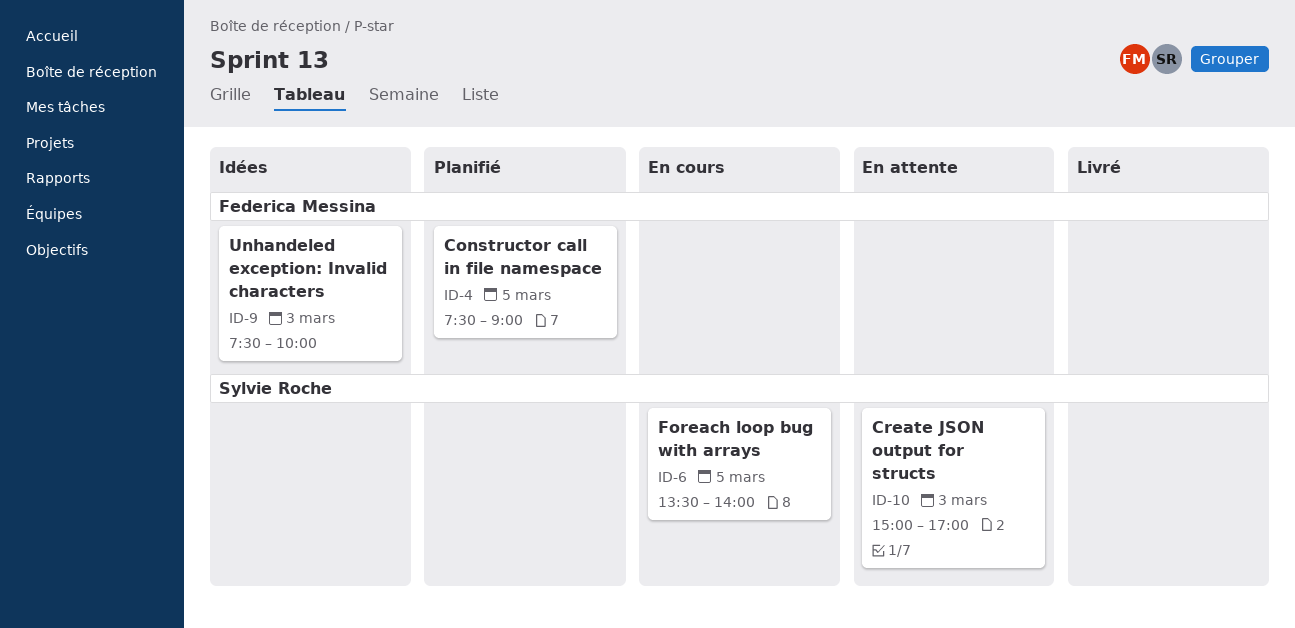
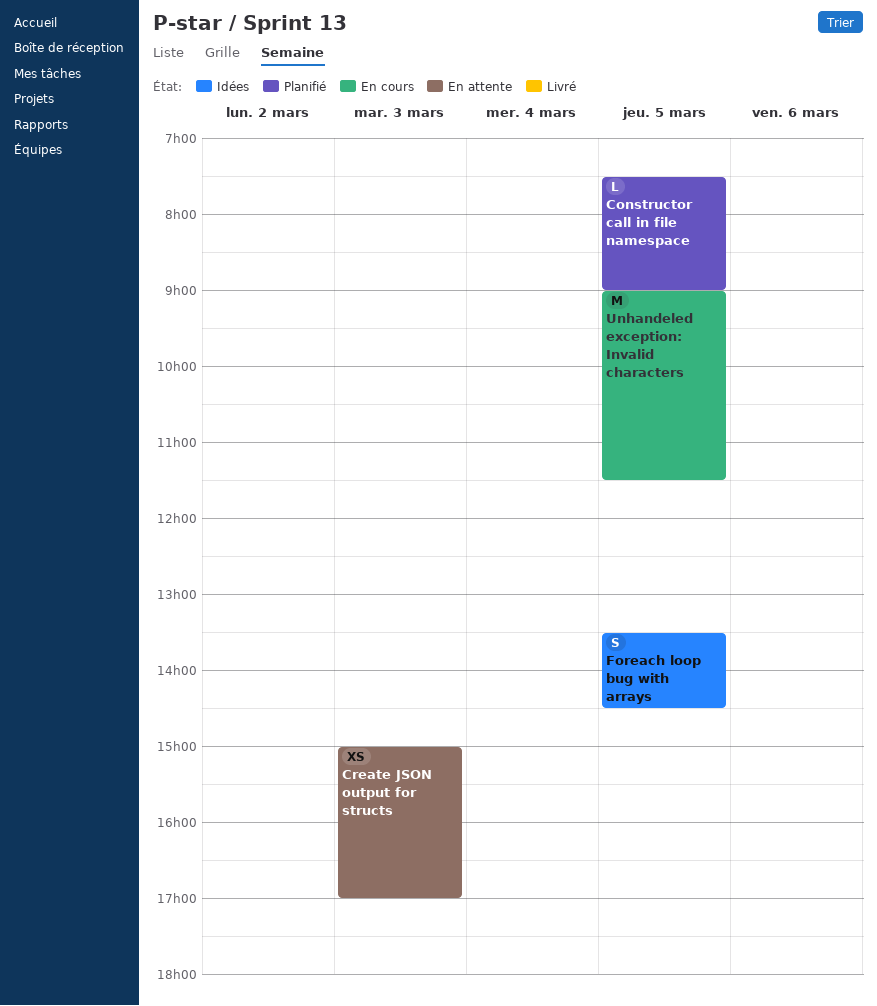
Foreach loop bug with arrays, status: En cours -> Idées
Foreach loop bug with arrays, ends: 14:00 -> 14:30
Unhandeled exception: Invalid characters, status: Idées -> En cours
Unhandeled exception: Invalid characters, day: Mar 3 -> Mar 5
Unhandeled exception: Invalid characters, begins: 07:30 -> 09:00
Unhandeled exception: Invalid characters, ends: 10:00 -> 11:30

